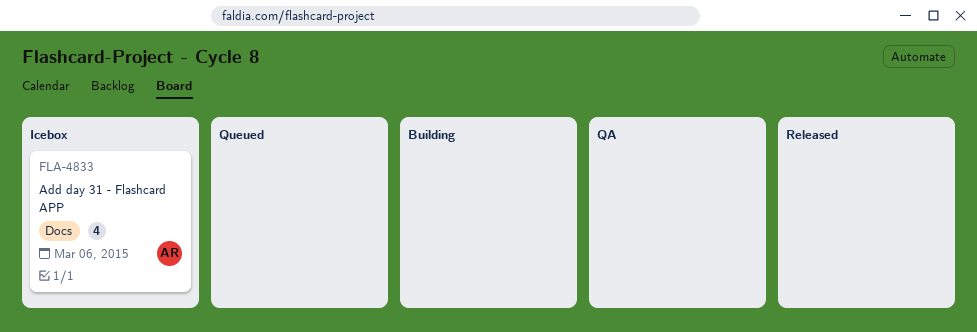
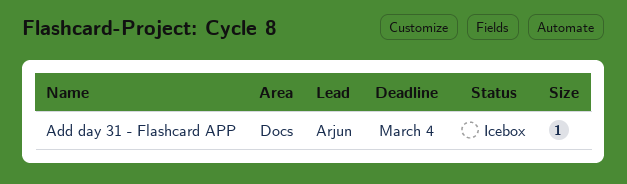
Add day 31 - Flashcard APP, estimate: 4 -> 1
Add day 31 - Flashcard APP, due: Mar 6 -> Mar 4

